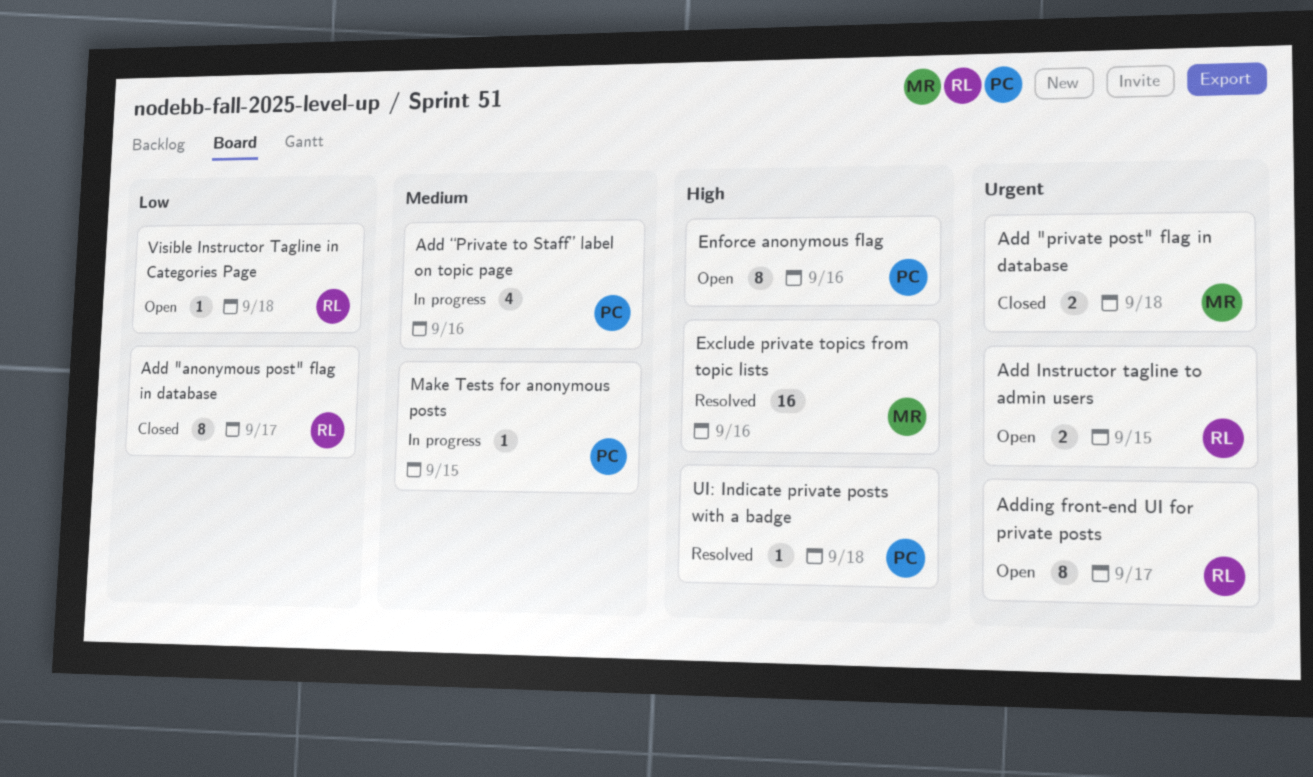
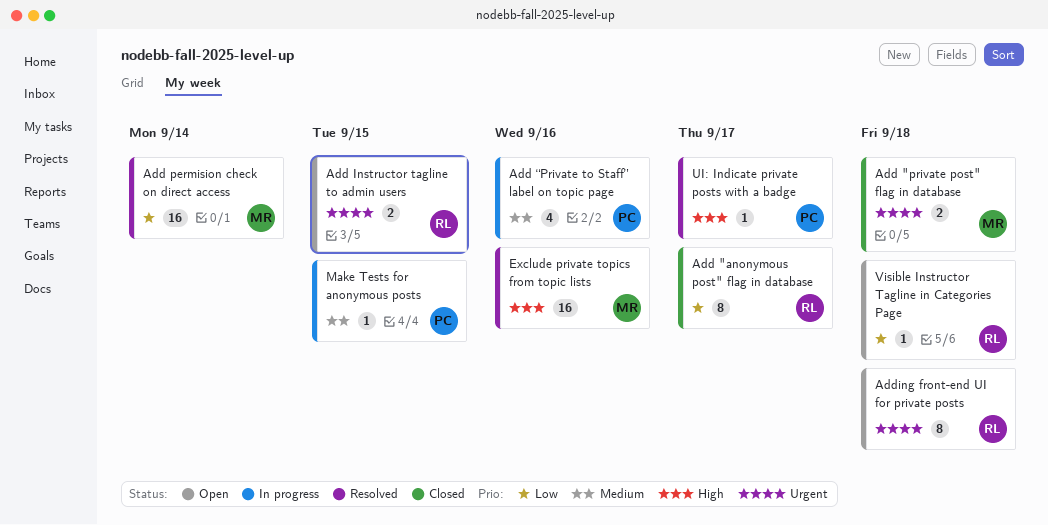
Add permision check on direct access: none -> present
Adding front-end UI for private posts, due: Sep 17 -> Sep 18
Enforce anonymous flag: present -> none
UI: Indicate private posts with a badge, due: Sep 18 -> Sep 17

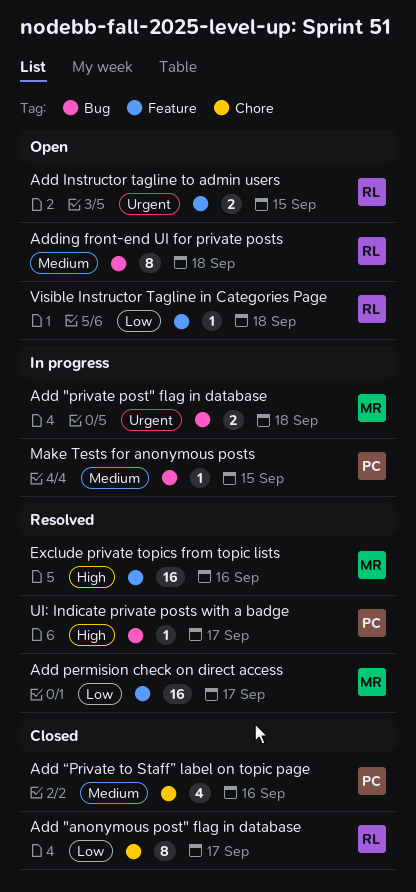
Add "private post" flag in database, status: Closed -> In progress
Add permision check on direct access, due: Sep 14 -> Sep 17
Add “Private to Staff” label on topic page, status: In progress -> Closed
Adding front-end UI for private posts, priority: Urgent -> Medium

